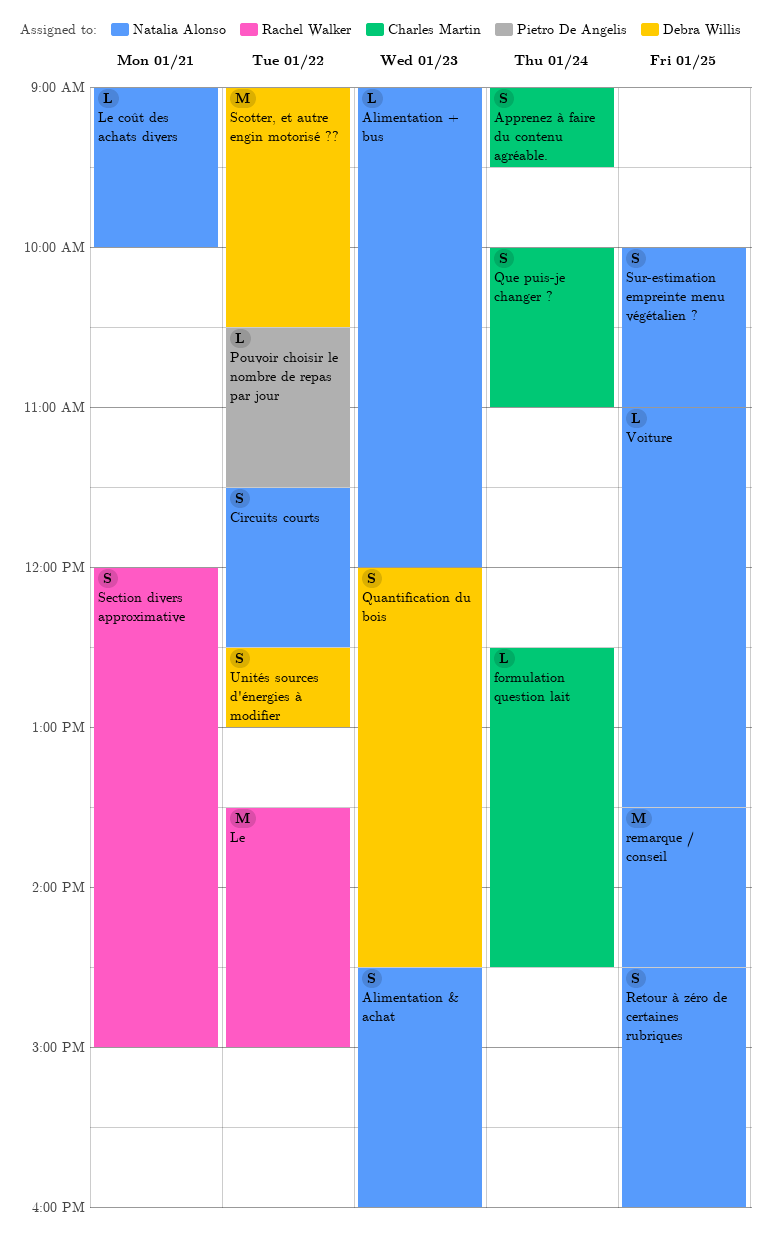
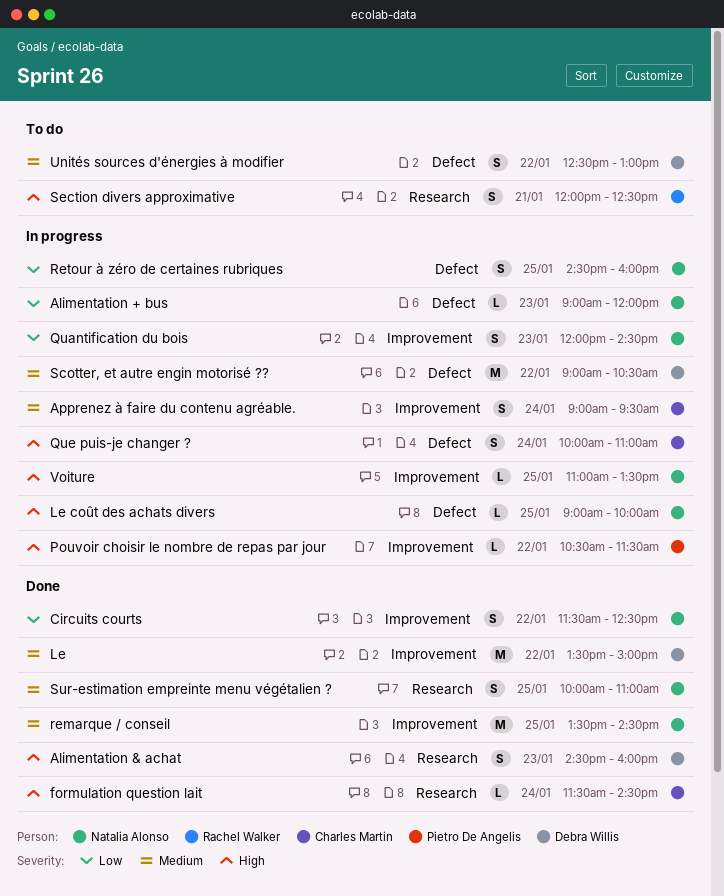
Alimentation & achat, owner: Natalia Alonso -> Debra Willis
formulation question lait, begins: 12:30 -> 11:30
Le, owner: Rachel Walker -> Debra Willis
Le coût des achats divers, day: Jan 21 -> Jan 25
Quantification du bois, owner: Debra Willis -> Natalia Alonso
Section divers approximative, ends: 15:00 -> 12:30

